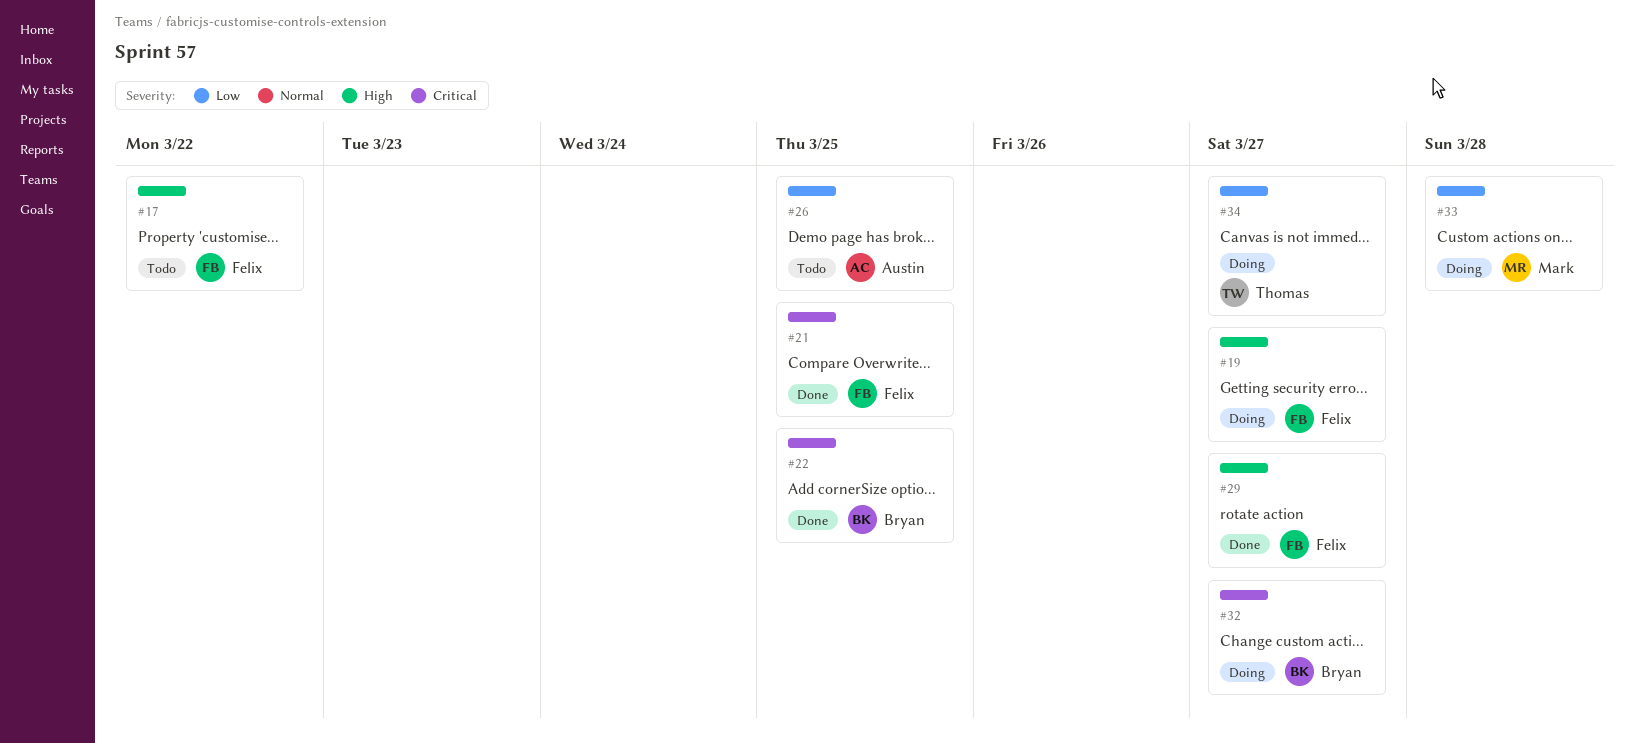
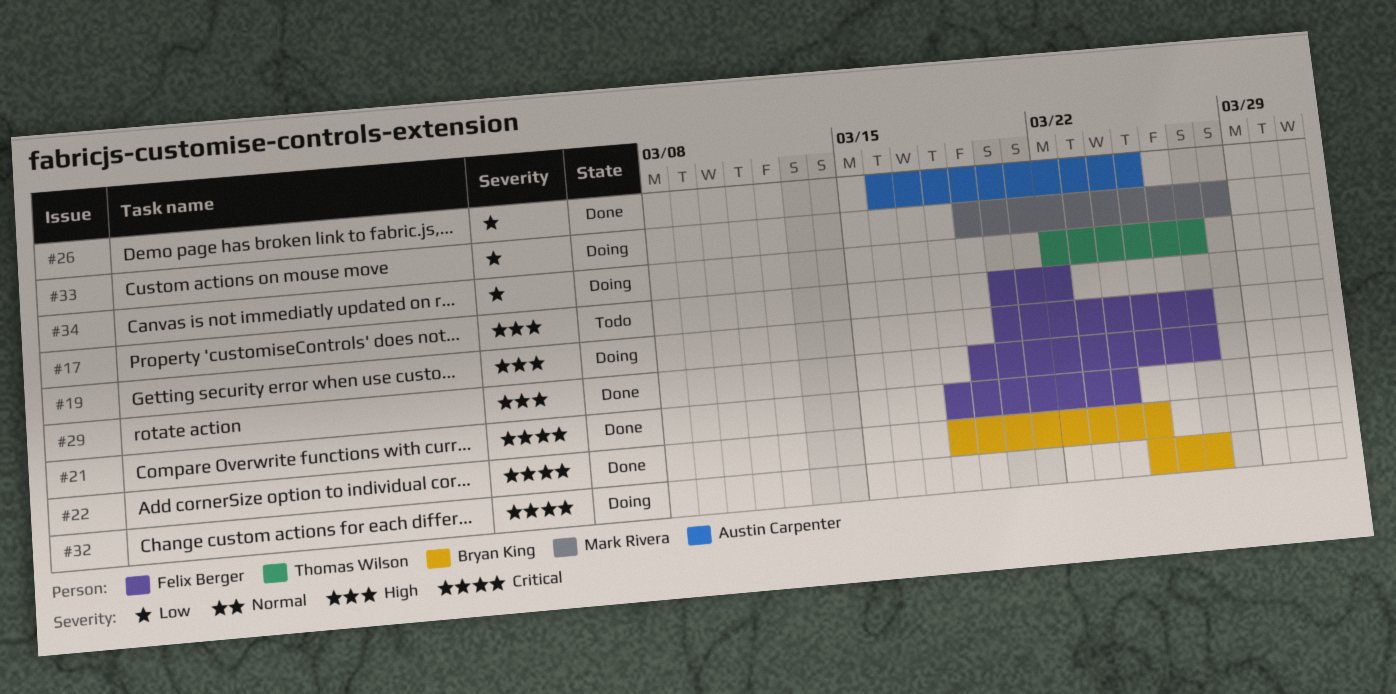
#21, due: Mar 25 -> Mar 24
#26, status: Todo -> Done

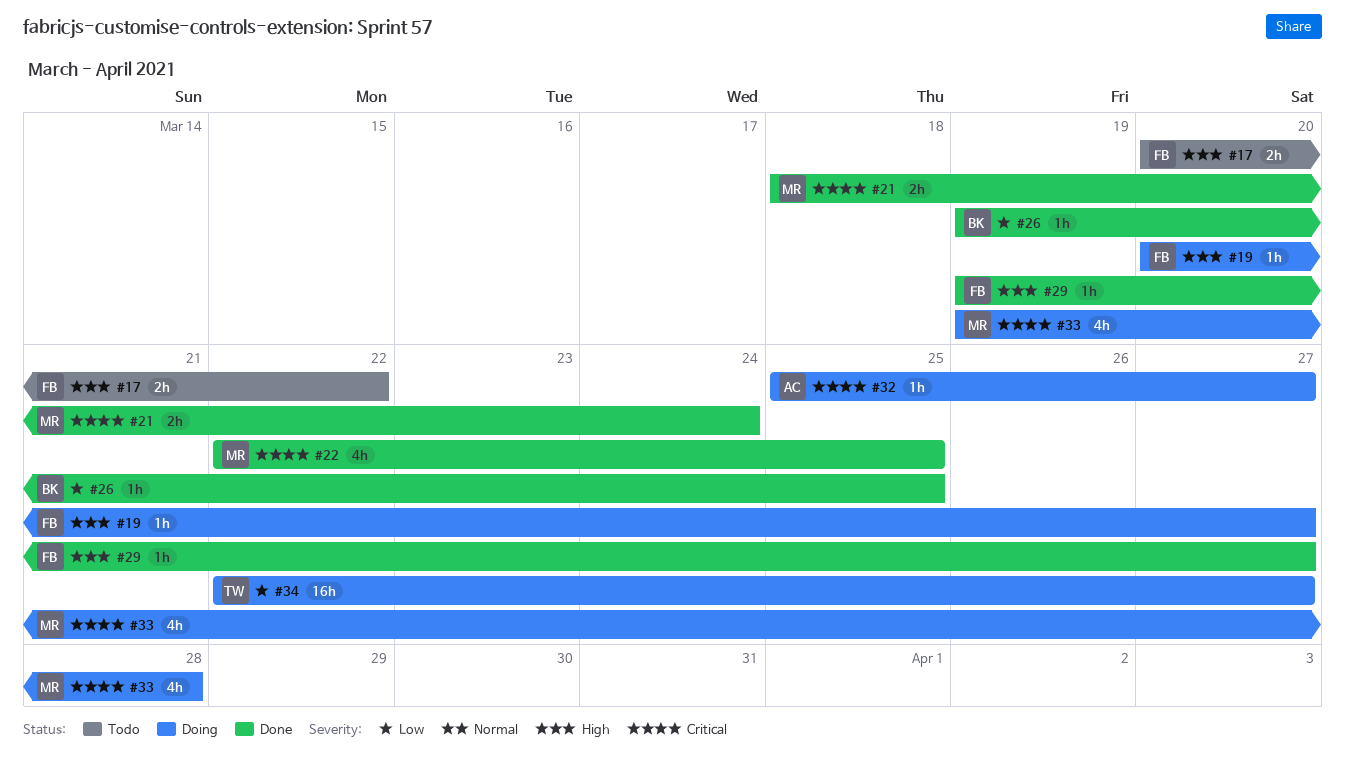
#21, owner: Felix Berger -> Mark Rivera
#22, owner: Bryan King -> Mark Rivera
#22, start: Mar 18 -> Mar 22
#26, owner: Austin Carpenter -> Bryan King
#26, start: Mar 16 -> Mar 19
#32, owner: Bryan King -> Austin Carpenter
#33, priority: Low -> Critical

